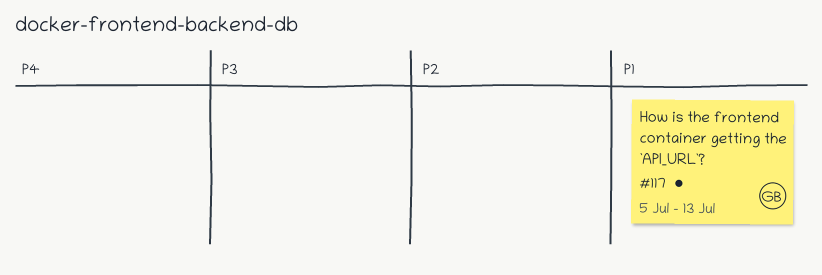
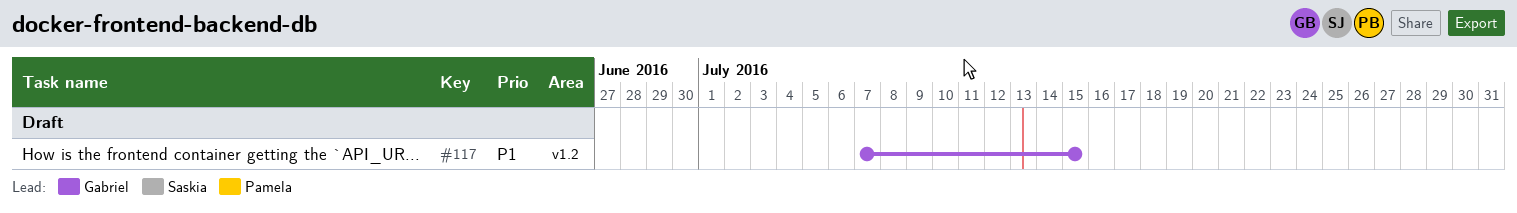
#117, start: Jul 5 -> Jul 7
#117, due: Jul 13 -> Jul 15

